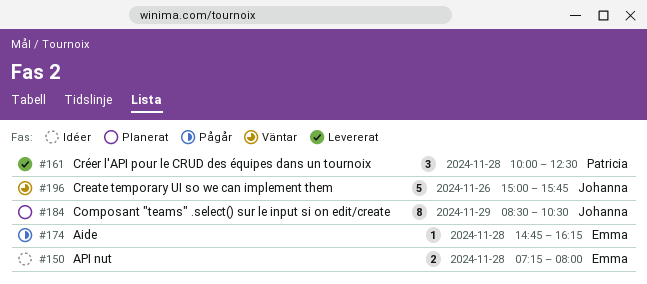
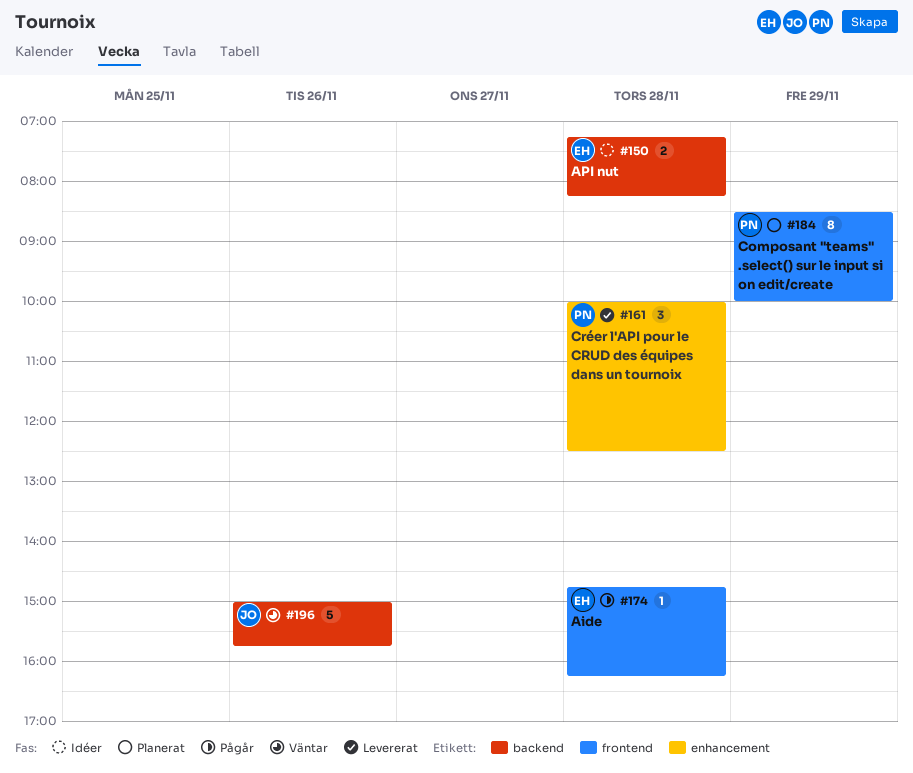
#150, ends: 08:00 -> 08:15
#184, owner: Johanna -> Patricia
#184, ends: 10:30 -> 10:00

